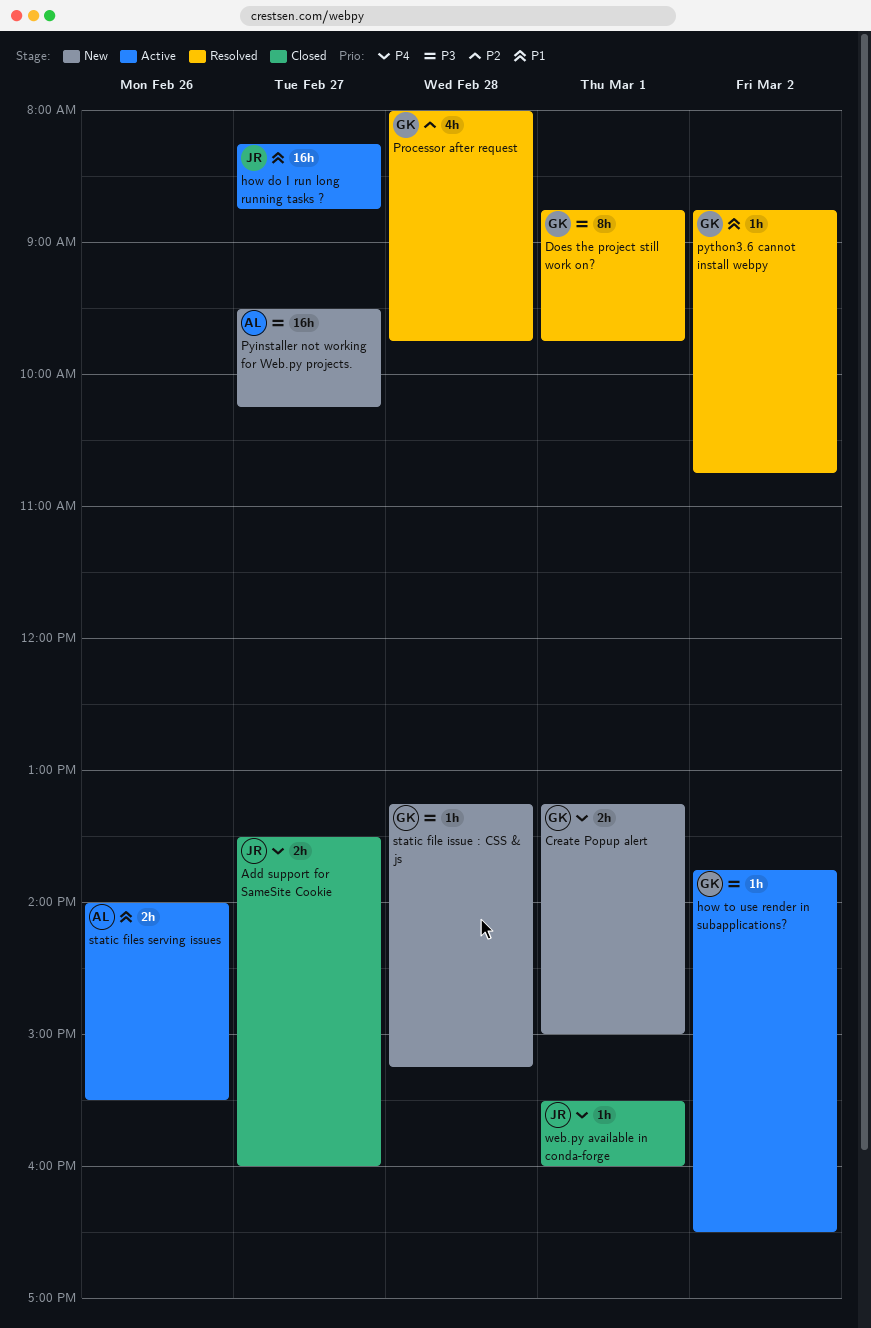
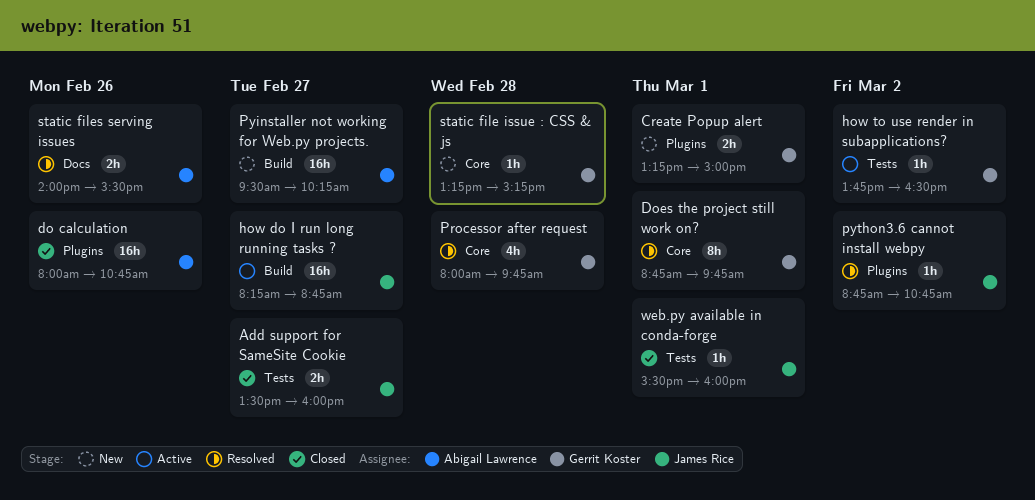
do calculation: none -> present
python3.6 cannot install webpy, owner: Gerrit Koster -> James Rice
static files serving issues, status: Active -> Resolved

